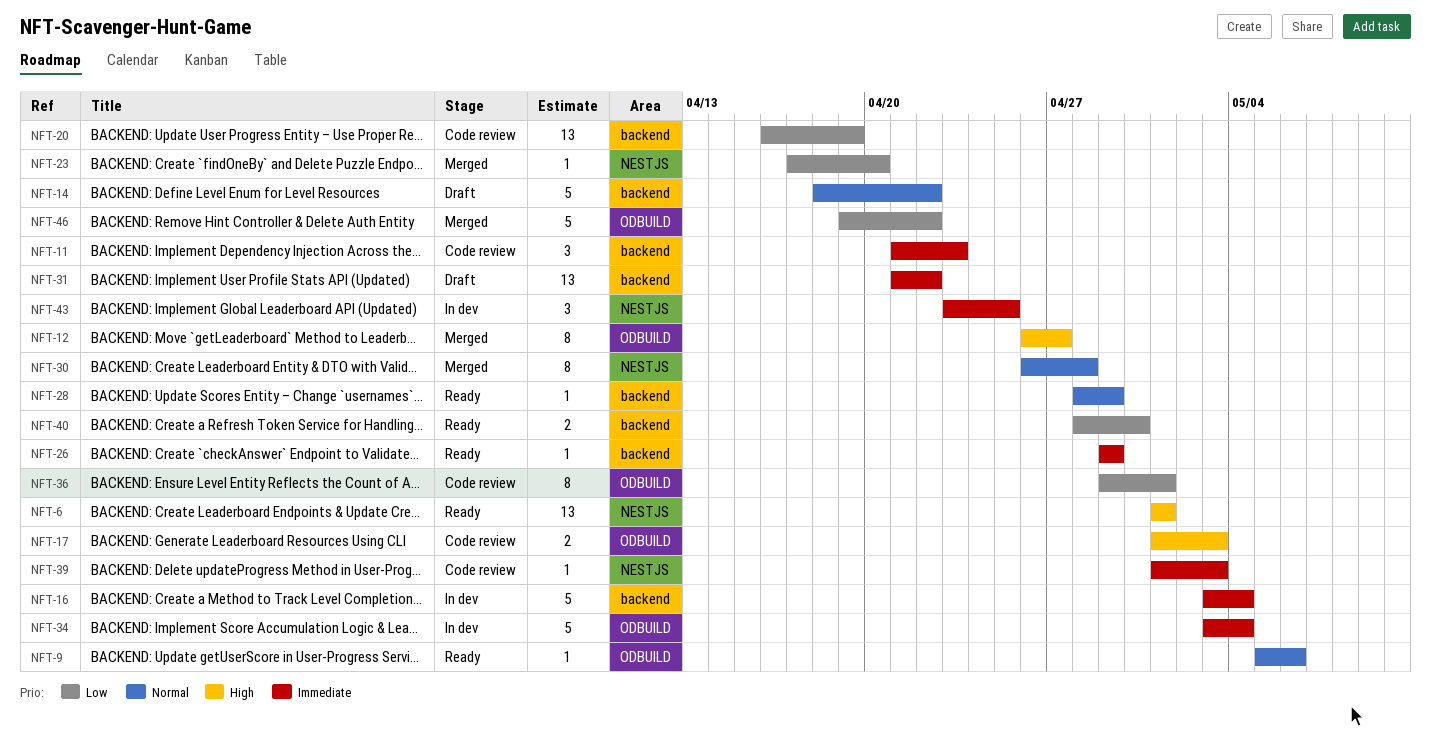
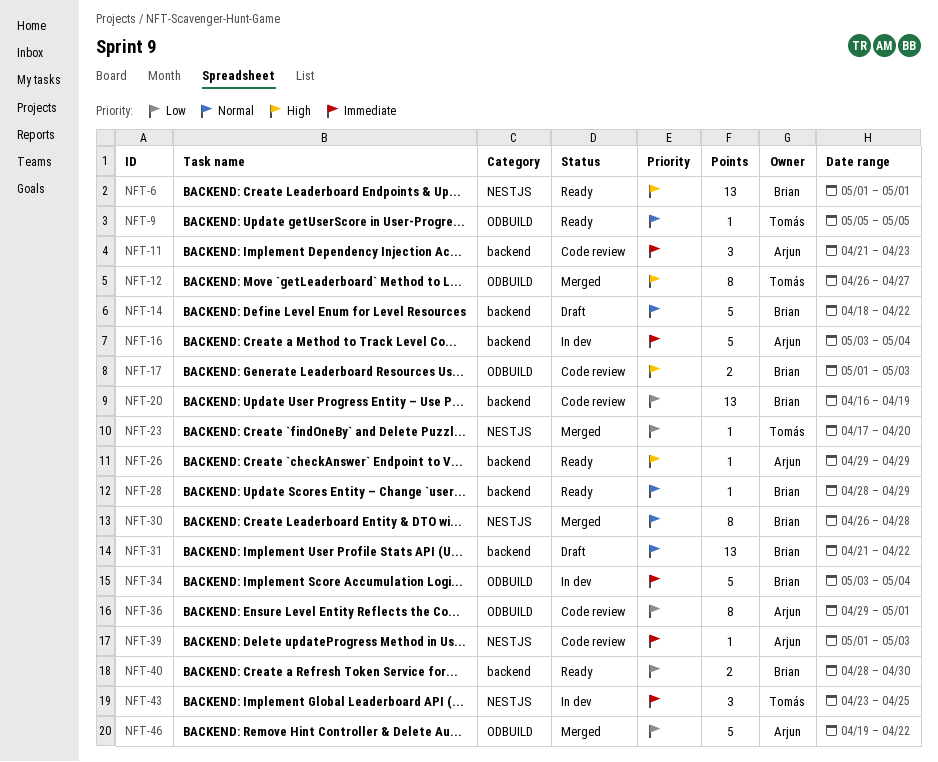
NFT-9, due: May 6 -> May 5
NFT-26, priority: Immediate -> High
NFT-31, priority: Immediate -> Normal

